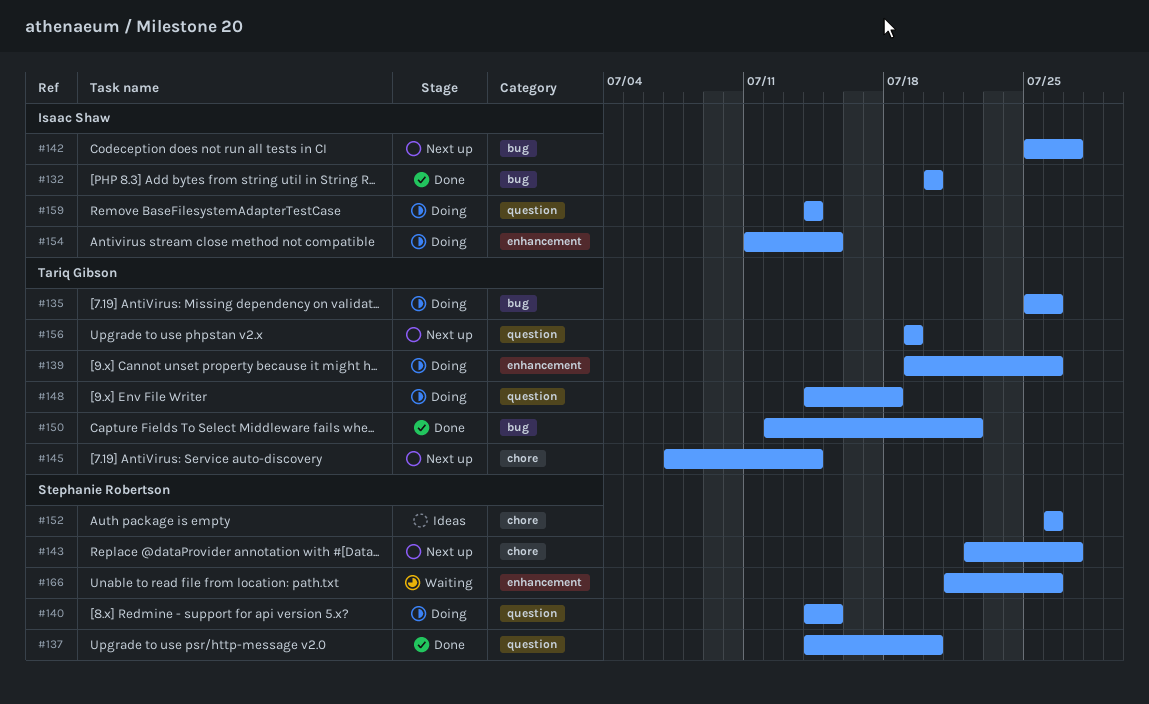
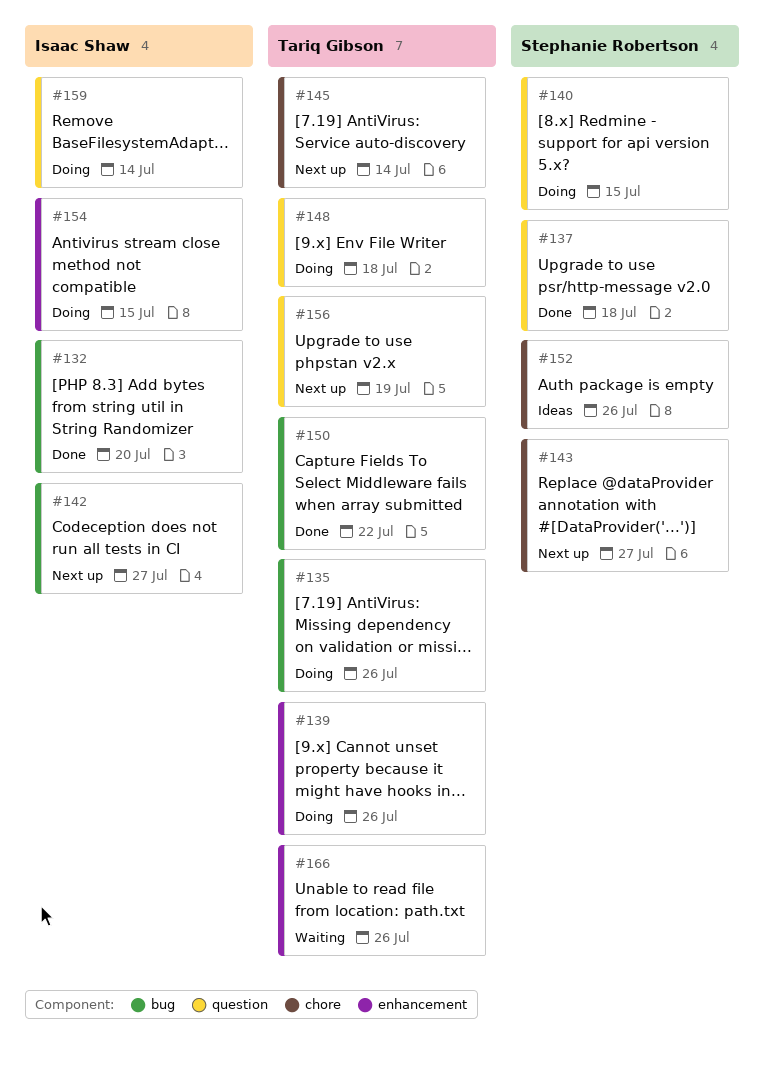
#137, due: Jul 20 -> Jul 18
#166, owner: Stephanie Robertson -> Tariq Gibson

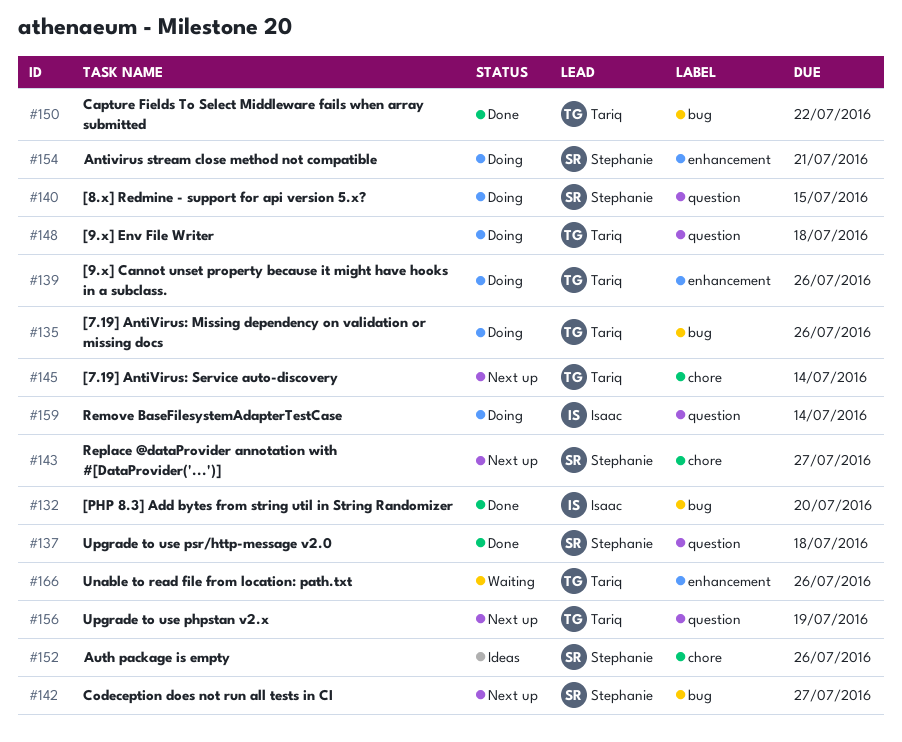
#142, owner: Isaac Shaw -> Stephanie Robertson
#154, owner: Isaac Shaw -> Stephanie Robertson
#154, due: Jul 15 -> Jul 21

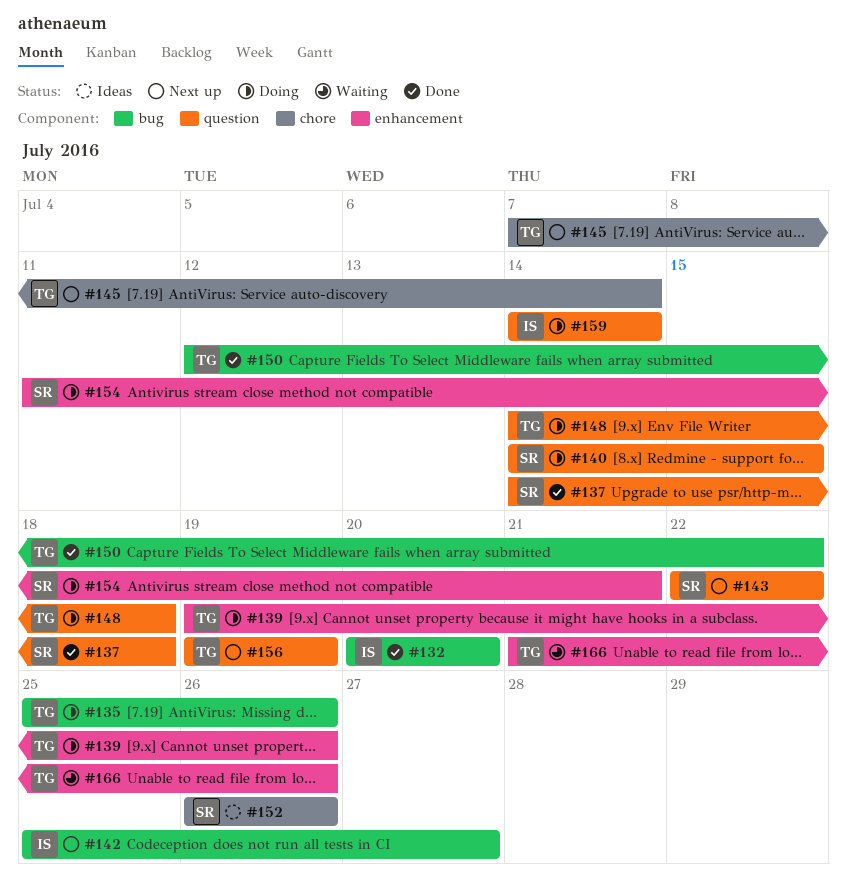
#142, owner: Stephanie -> Isaac
#143, label: chore -> question
#143, due: Jul 27 -> Jul 22

